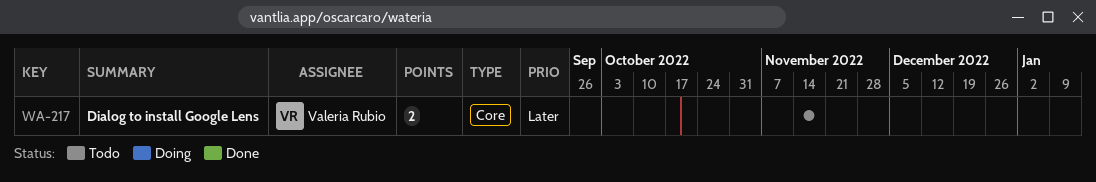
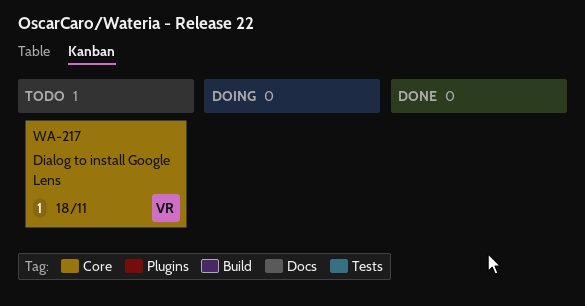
WA-217, estimate: 2 -> 1

